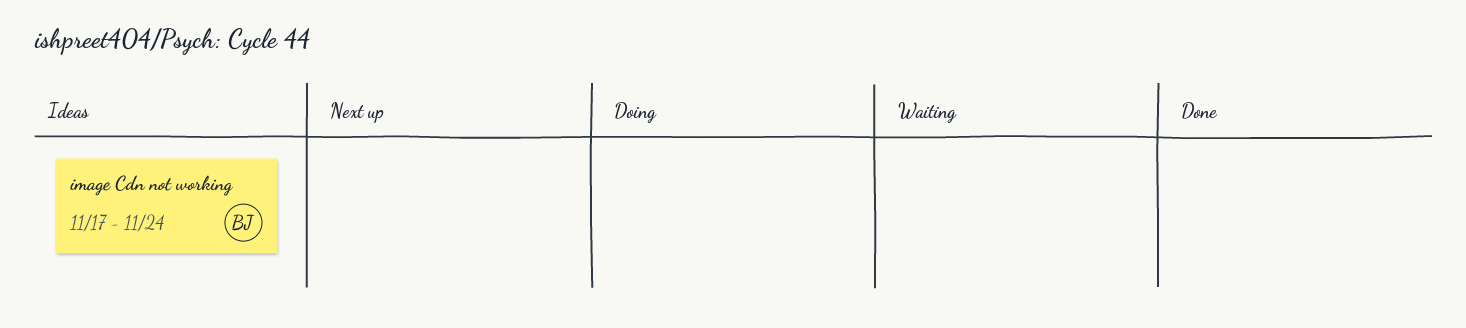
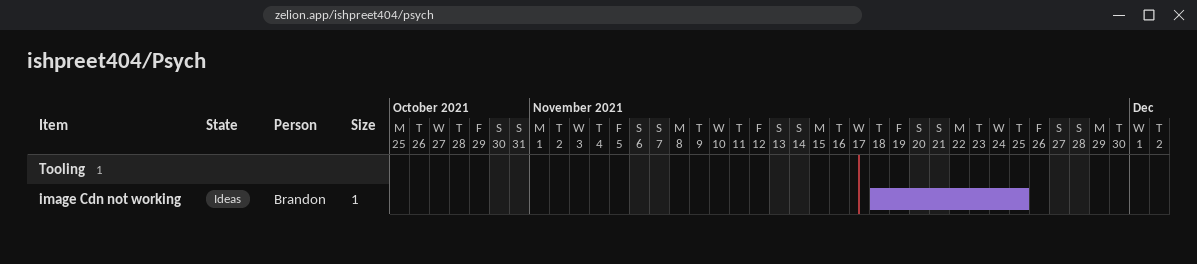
image Cdn not working, start: Nov 17 -> Nov 18
image Cdn not working, due: Nov 24 -> Nov 25

